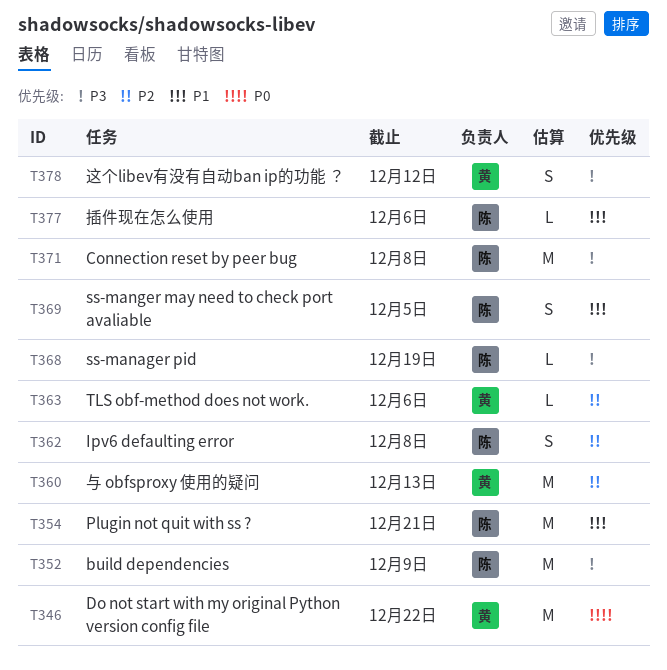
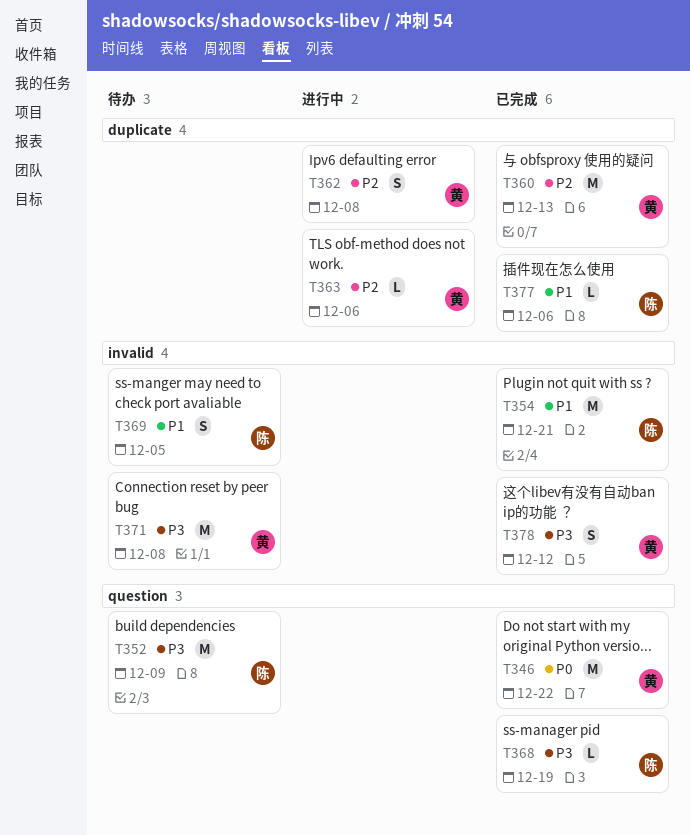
T362, owner: 陈 -> 黄
T371, owner: 陈 -> 黄

